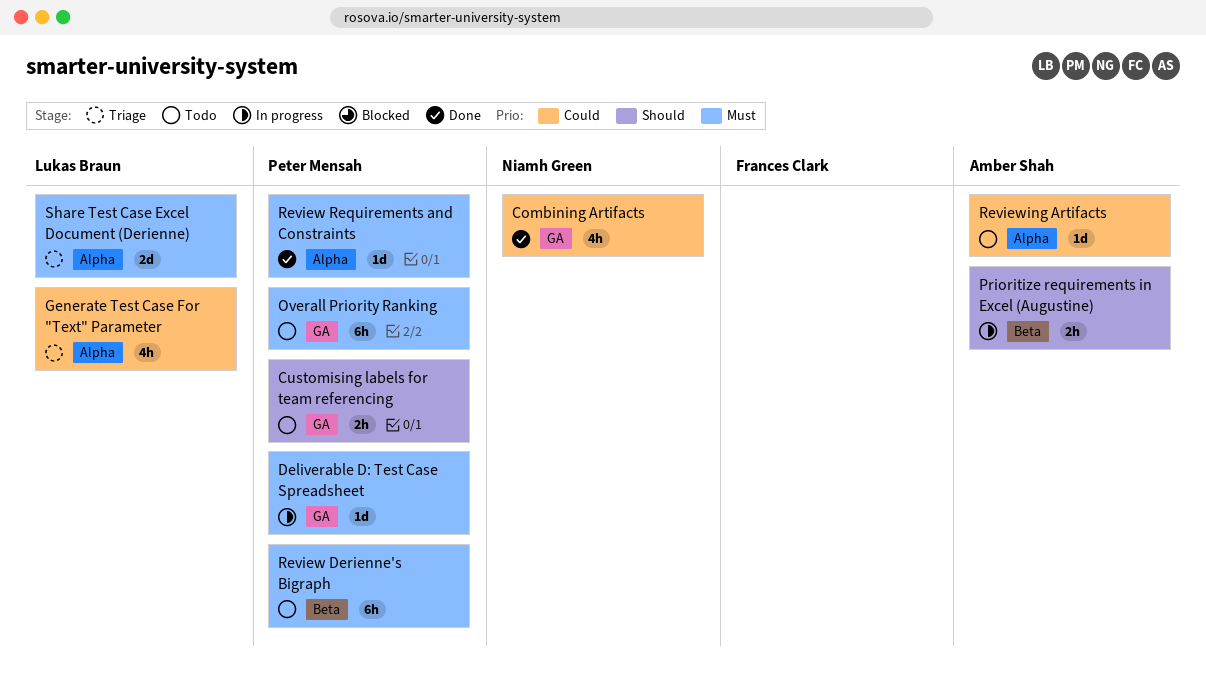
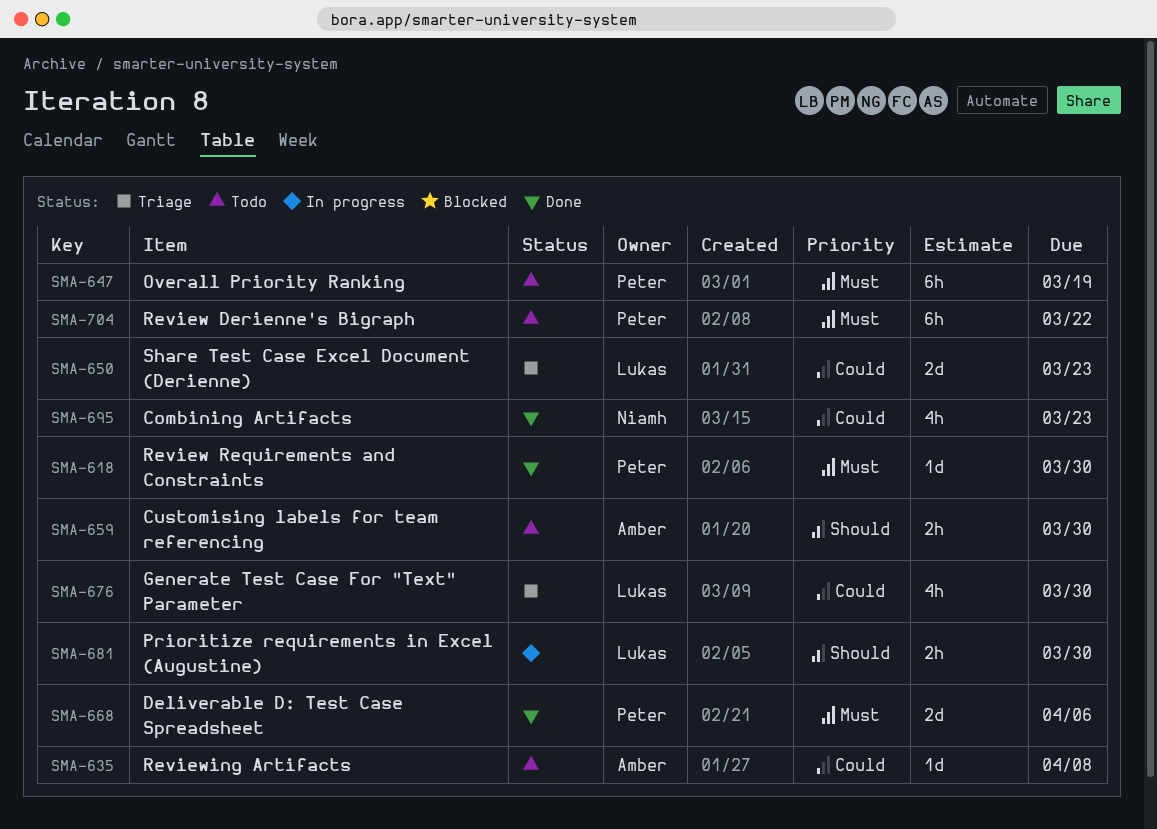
Customising labels for team referencing, owner: Peter Mensah -> Amber Shah
Deliverable D: Test Case Spreadsheet, status: In progress -> Done
Deliverable D: Test Case Spreadsheet, estimate: 1d -> 2d
Prioritize requirements in Excel (Augustine), owner: Amber Shah -> Lukas Braun
Share Test Case Excel Document (Derienne), priority: Must -> Could

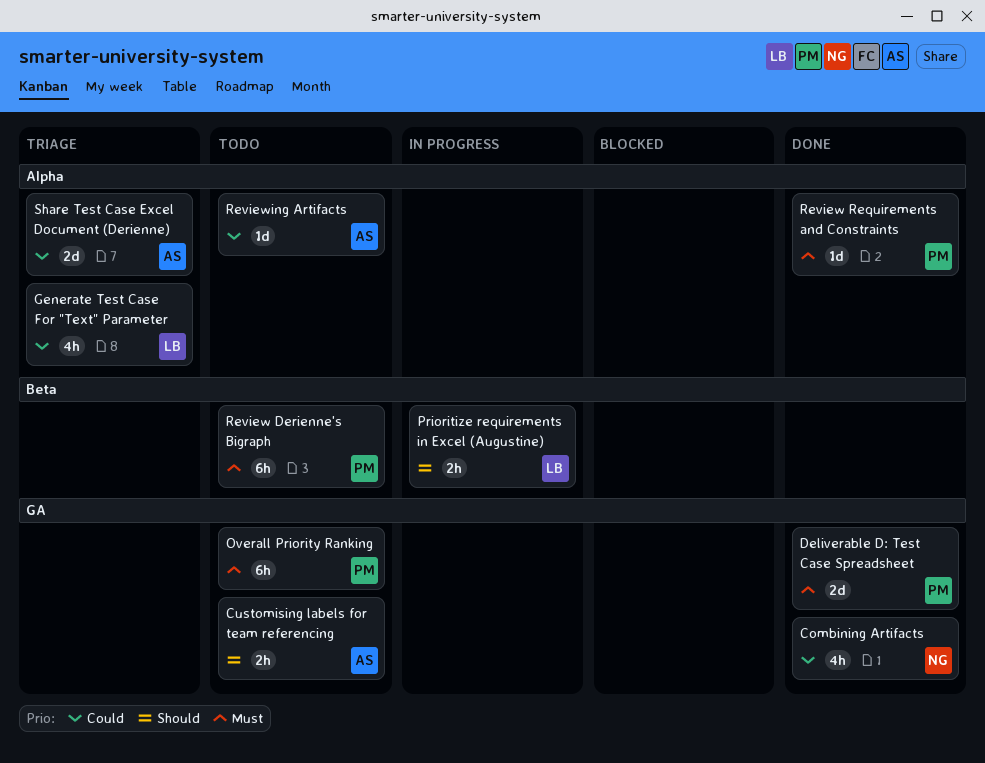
Share Test Case Excel Document (Derienne), owner: Lukas -> Amber

